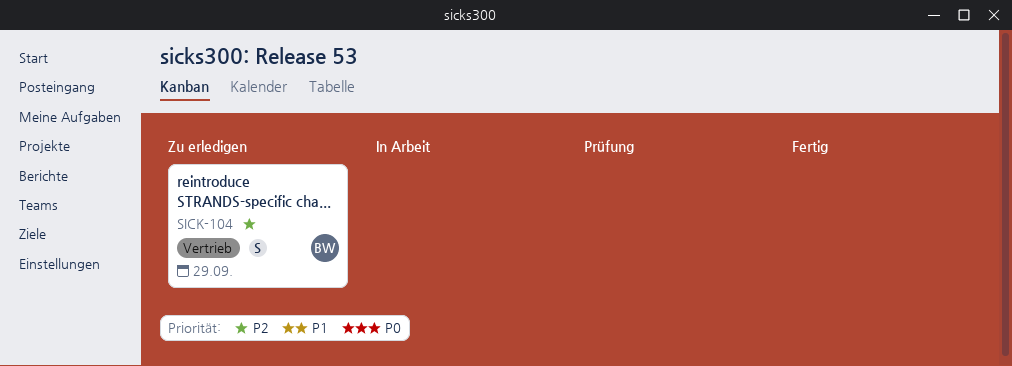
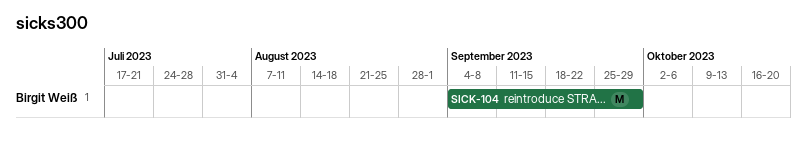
SICK-104, estimate: S -> M

